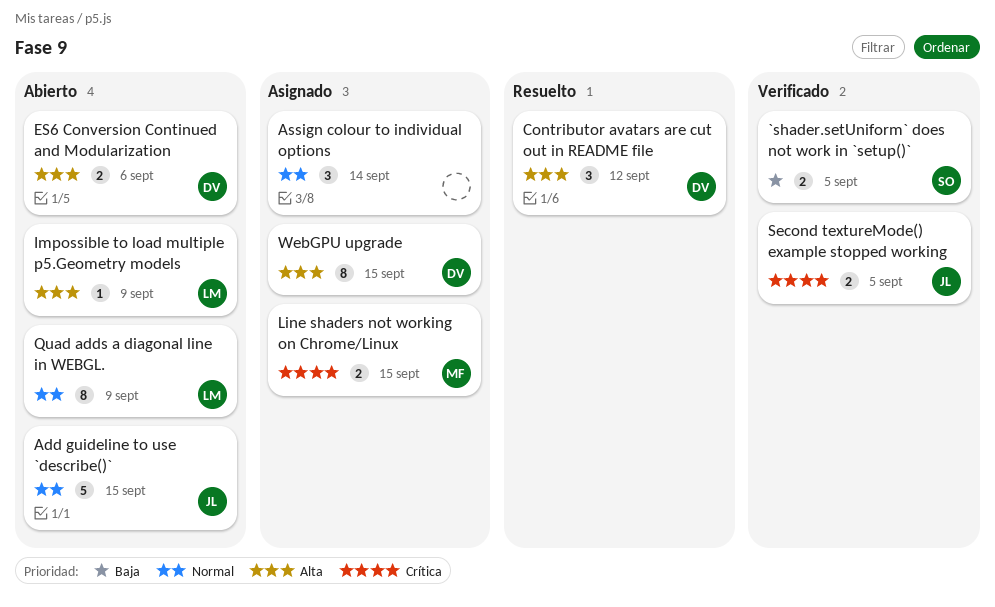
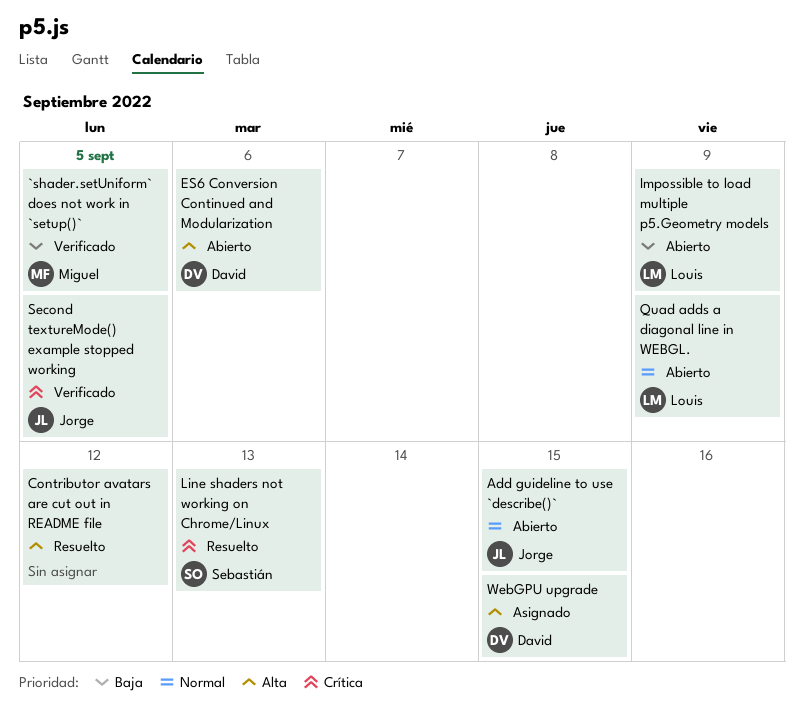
`shader.setUniform` does not work in `setup()`, owner: Sebastián -> Miguel
Assign colour to individual options: present -> none
Contributor avatars are cut out in README file, owner: David -> none
Impossible to load multiple p5.Geometry models, priority: Alta -> Baja
Line shaders not working on Chrome/Linux, status: Asignado -> Resuelto
Line shaders not working on Chrome/Linux, owner: Miguel -> Sebastián
Line shaders not working on Chrome/Linux, due: Sep 15 -> Sep 13

